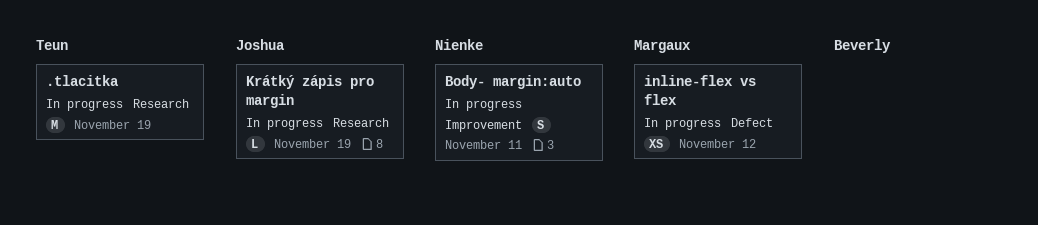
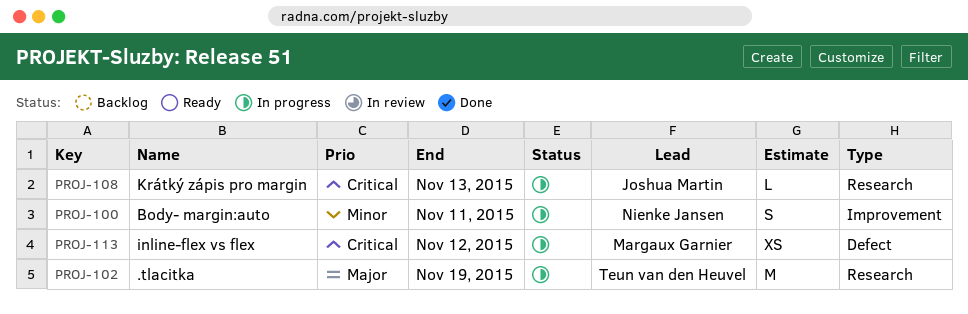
Krátký zápis pro margin, due: Nov 19 -> Nov 13

